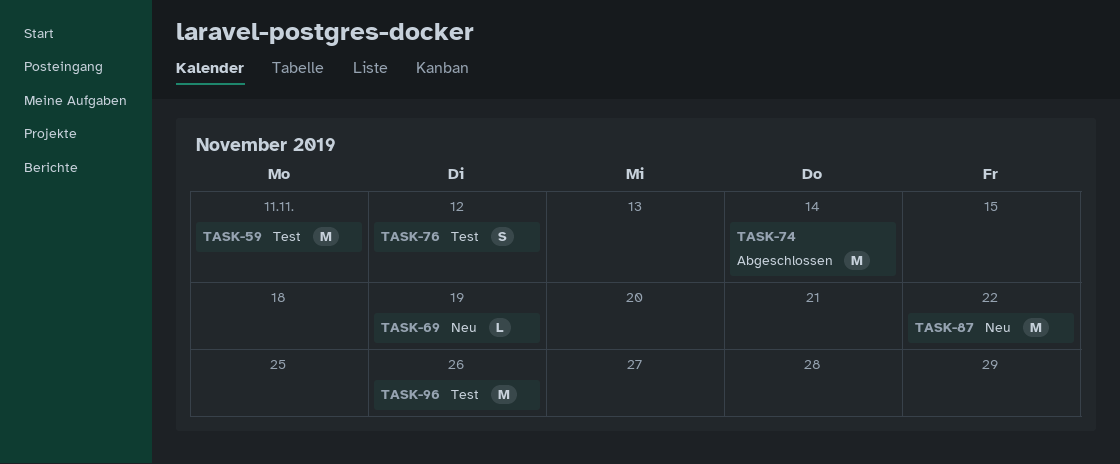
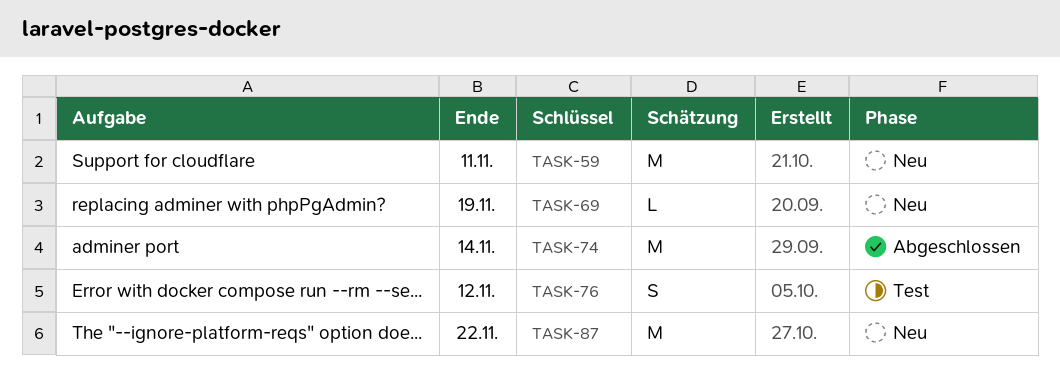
TASK-59, status: Test -> Neu
TASK-96: present -> none

